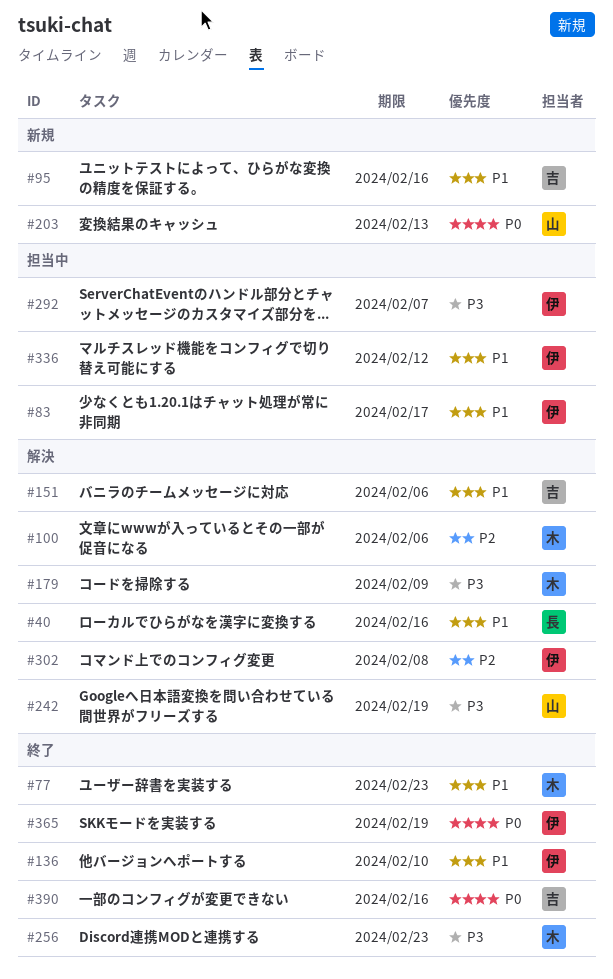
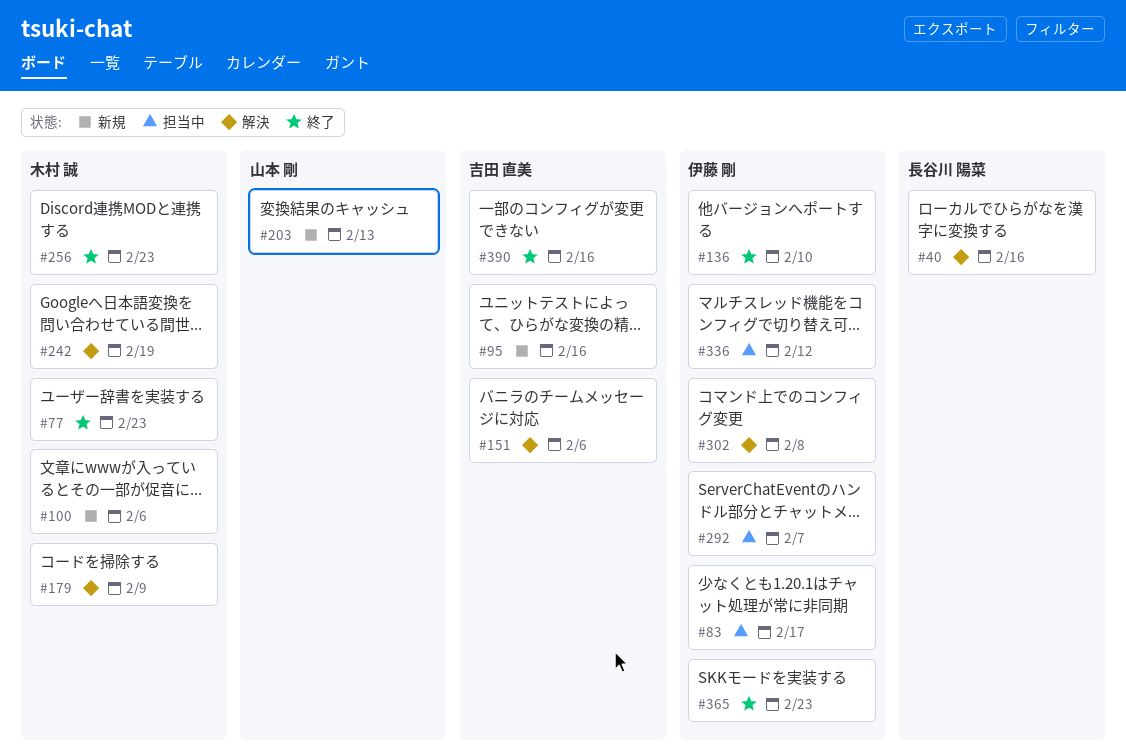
#100, status: 解決 -> 新規
#242, owner: 山本 剛 -> 木村 誠
#365, due: Feb 19 -> Feb 23

